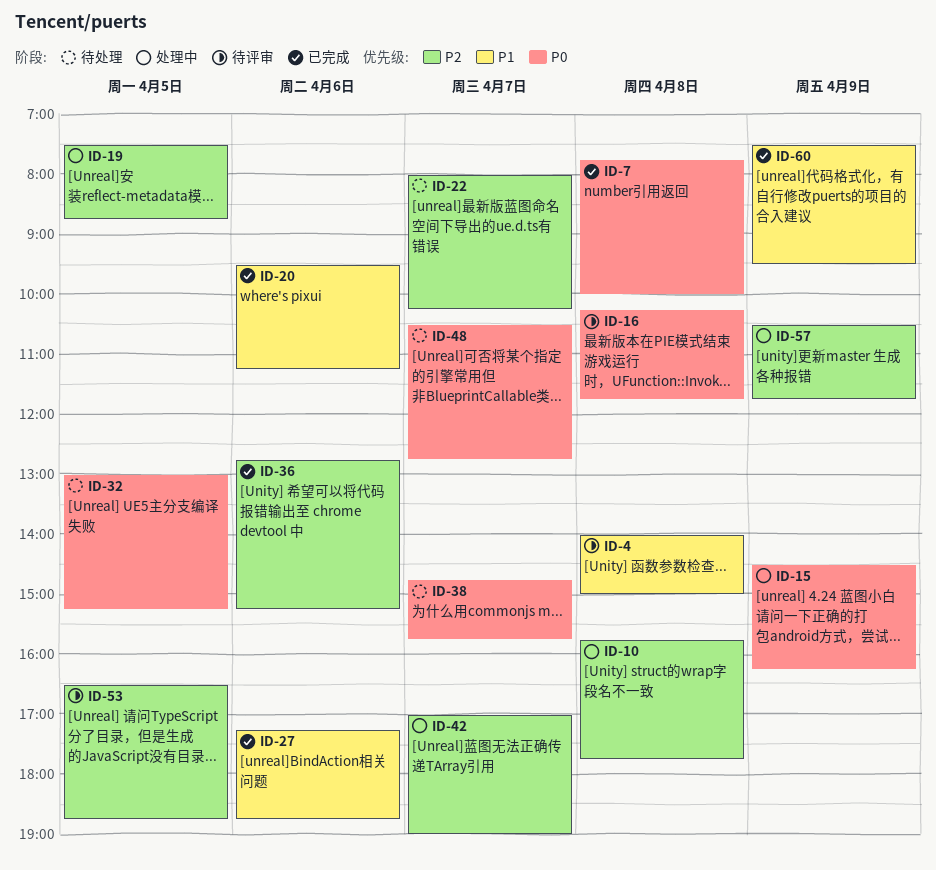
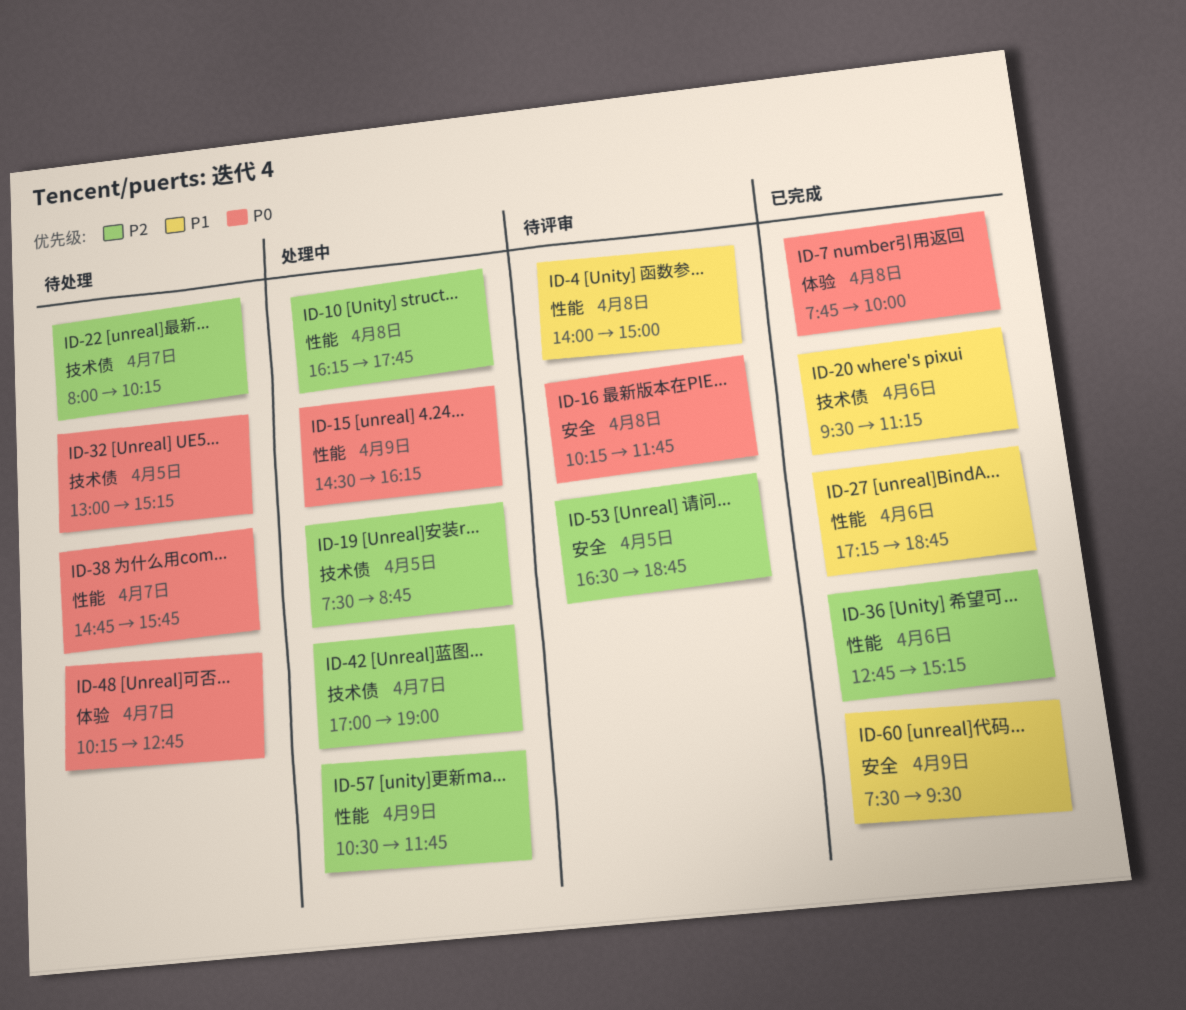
ID-10, begins: 15:45 -> 16:15
ID-48, begins: 10:30 -> 10:15

